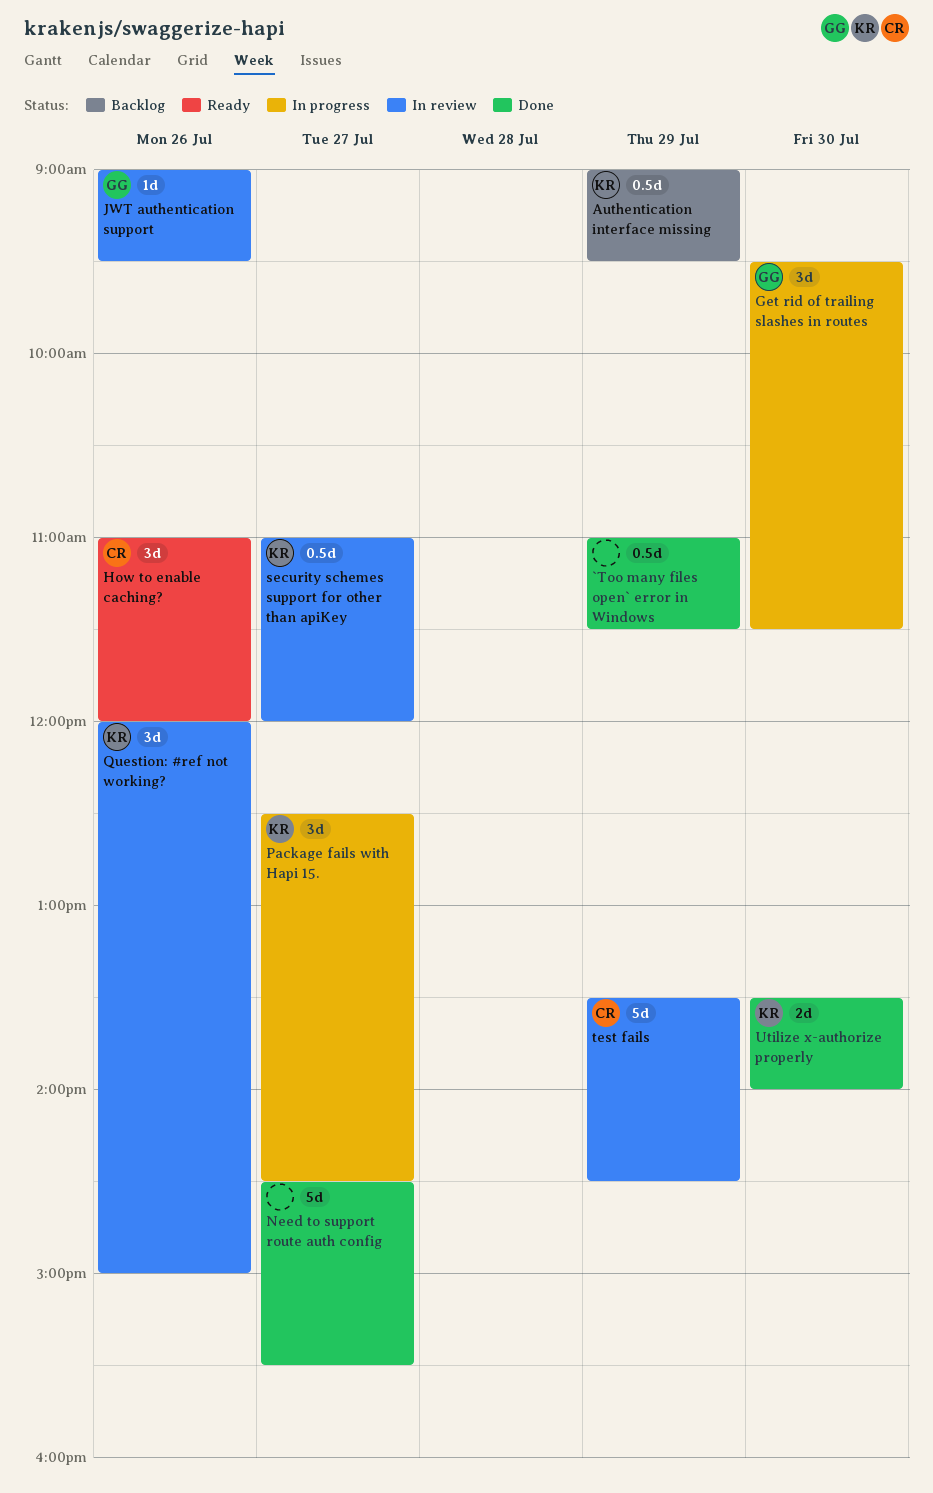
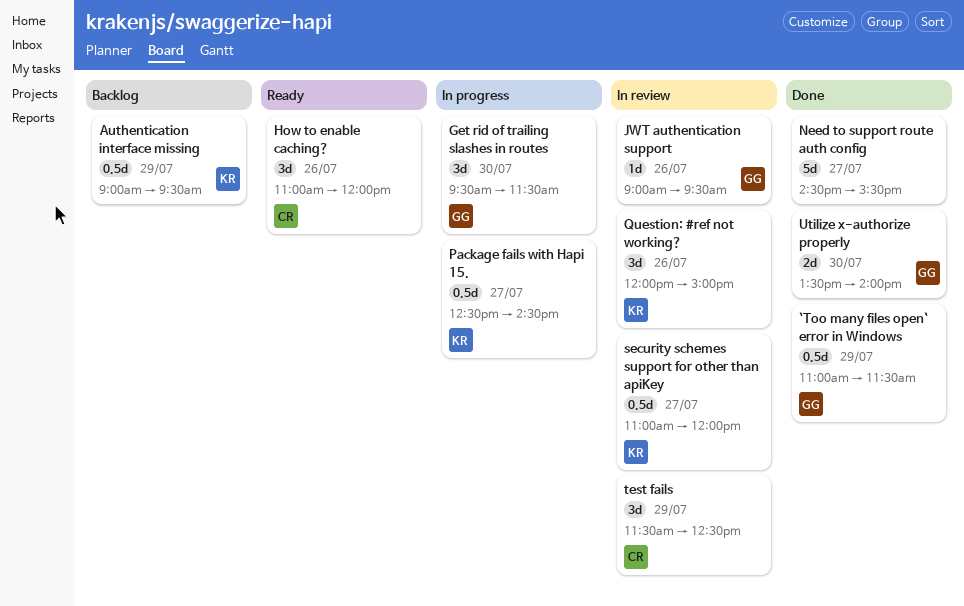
`Too many files open` error in Windows, owner: none -> GG
Package fails with Hapi 15., estimate: 3d -> 0.5d
test fails, estimate: 5d -> 3d
test fails, begins: 13:30 -> 11:30
test fails, ends: 14:30 -> 12:30
Utilize x-authorize properly, owner: KR -> GG

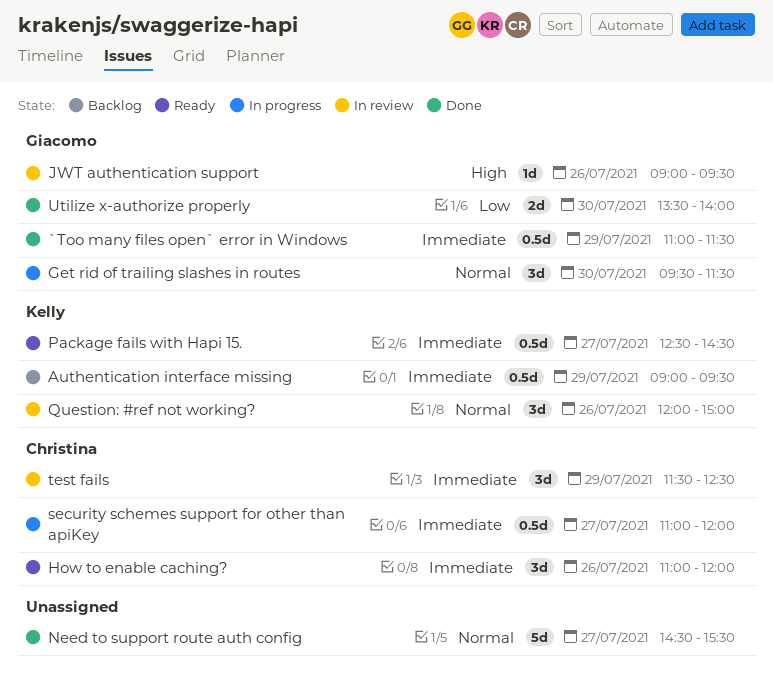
Package fails with Hapi 15., status: In progress -> Ready
security schemes support for other than apiKey, status: In review -> In progress
security schemes support for other than apiKey, owner: Kelly -> Christina

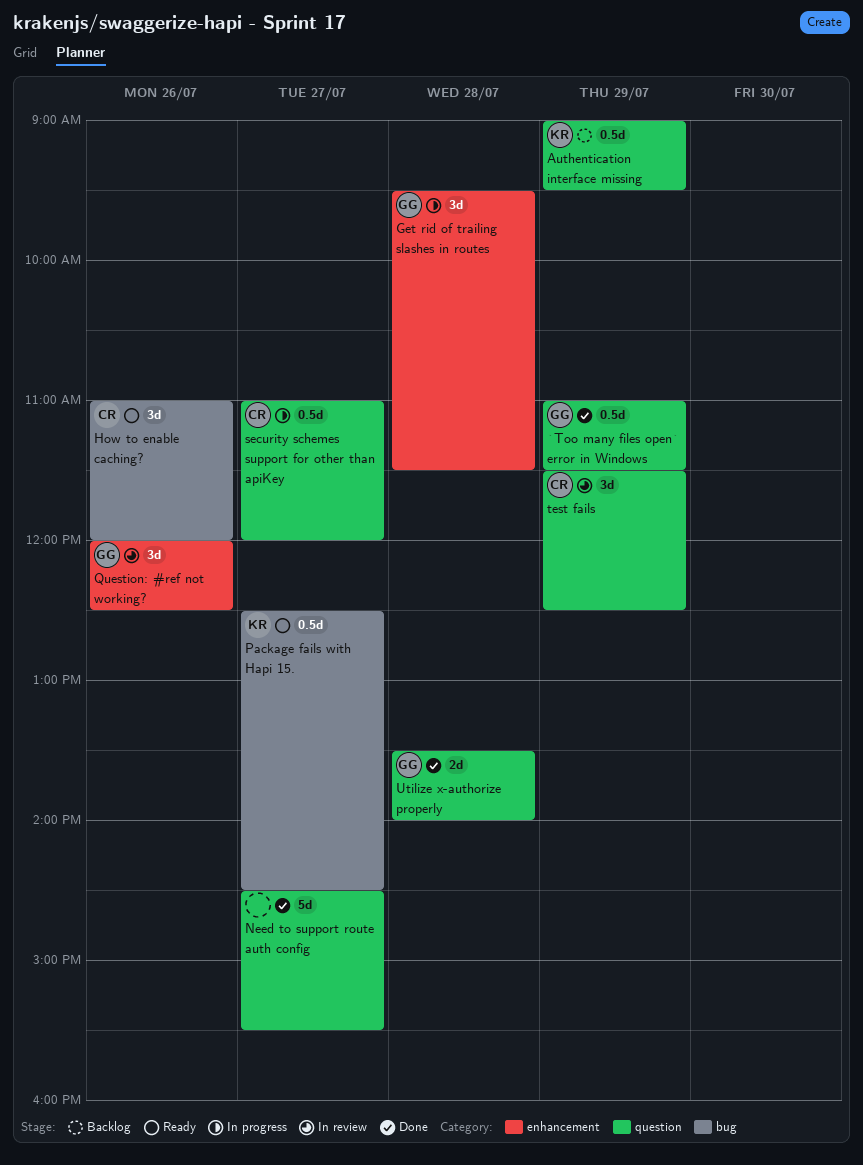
Get rid of trailing slashes in routes, day: Jul 30 -> Jul 28
JWT authentication support: present -> none
Question: #ref not working?, owner: Kelly -> Giacomo
Question: #ref not working?, ends: 15:00 -> 12:30
Utilize x-authorize properly, day: Jul 30 -> Jul 28

